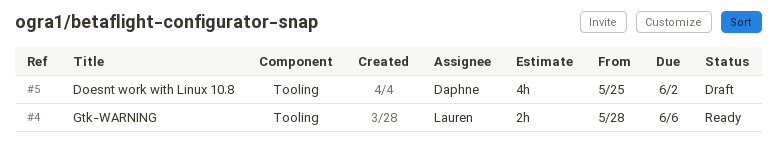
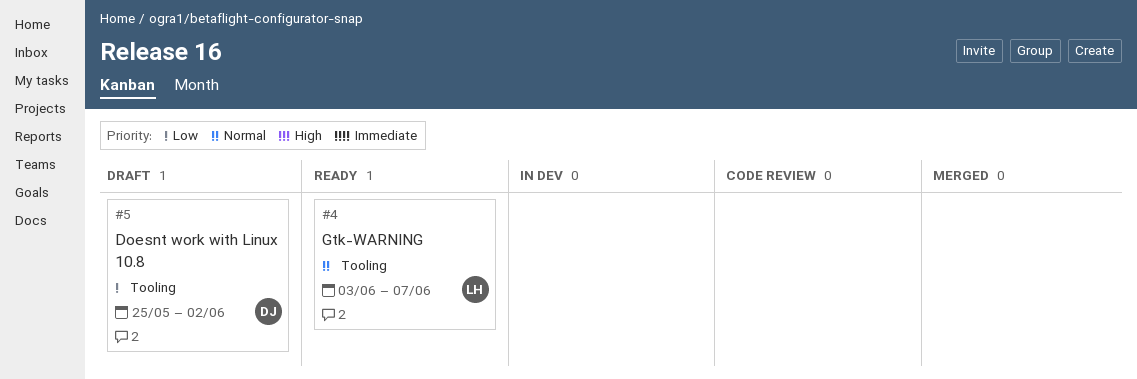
#4, start: May 28 -> Jun 3
#4, due: Jun 6 -> Jun 7

